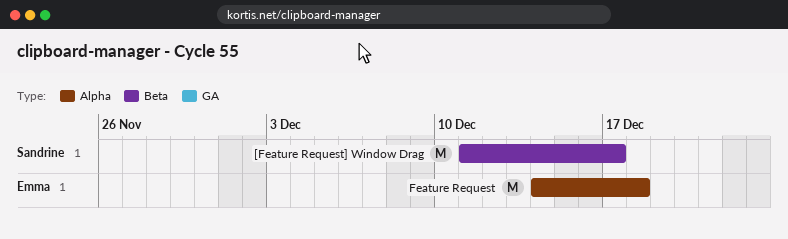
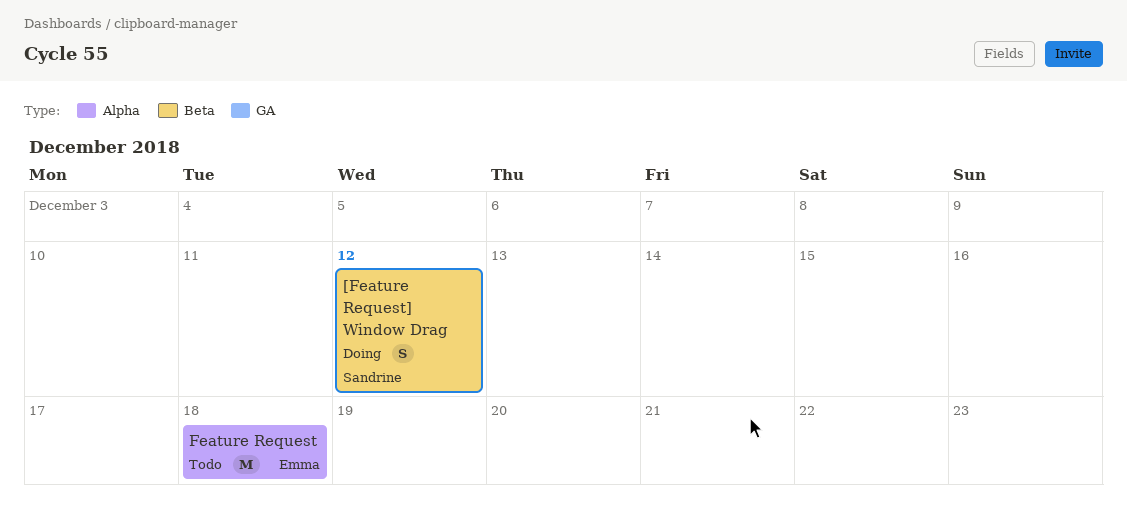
[Feature Request] Window Drag, estimate: M -> S
[Feature Request] Window Drag, due: Dec 17 -> Dec 12

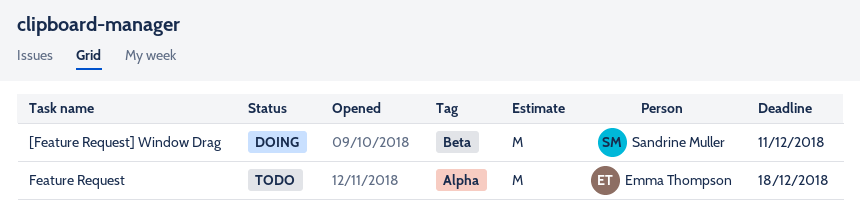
[Feature Request] Window Drag, estimate: S -> M
[Feature Request] Window Drag, due: Dec 12 -> Dec 11

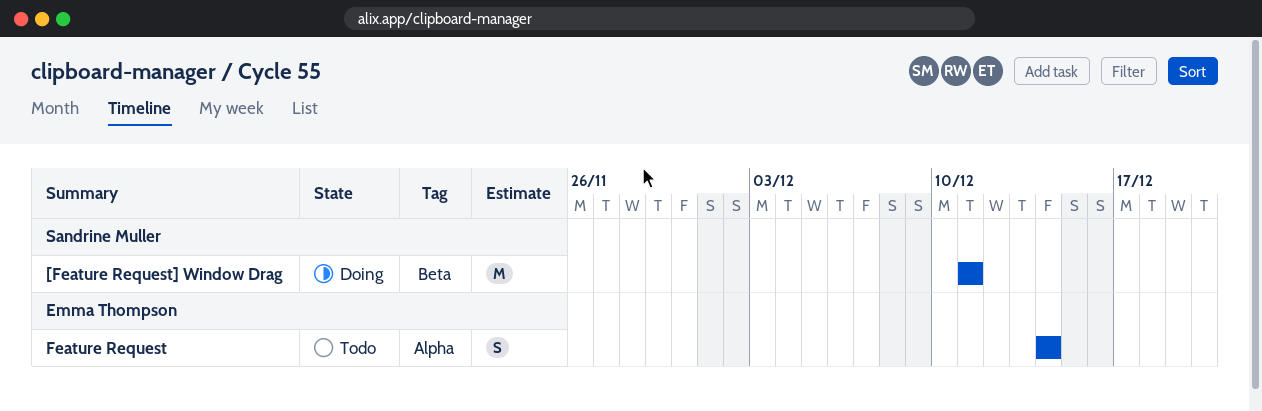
Feature Request, estimate: M -> S
Feature Request, due: Dec 18 -> Dec 14

